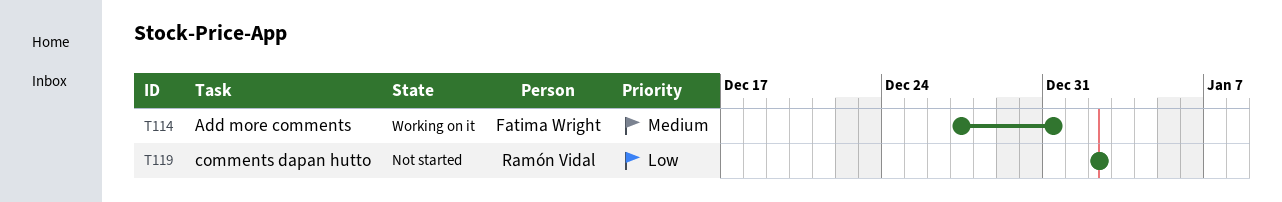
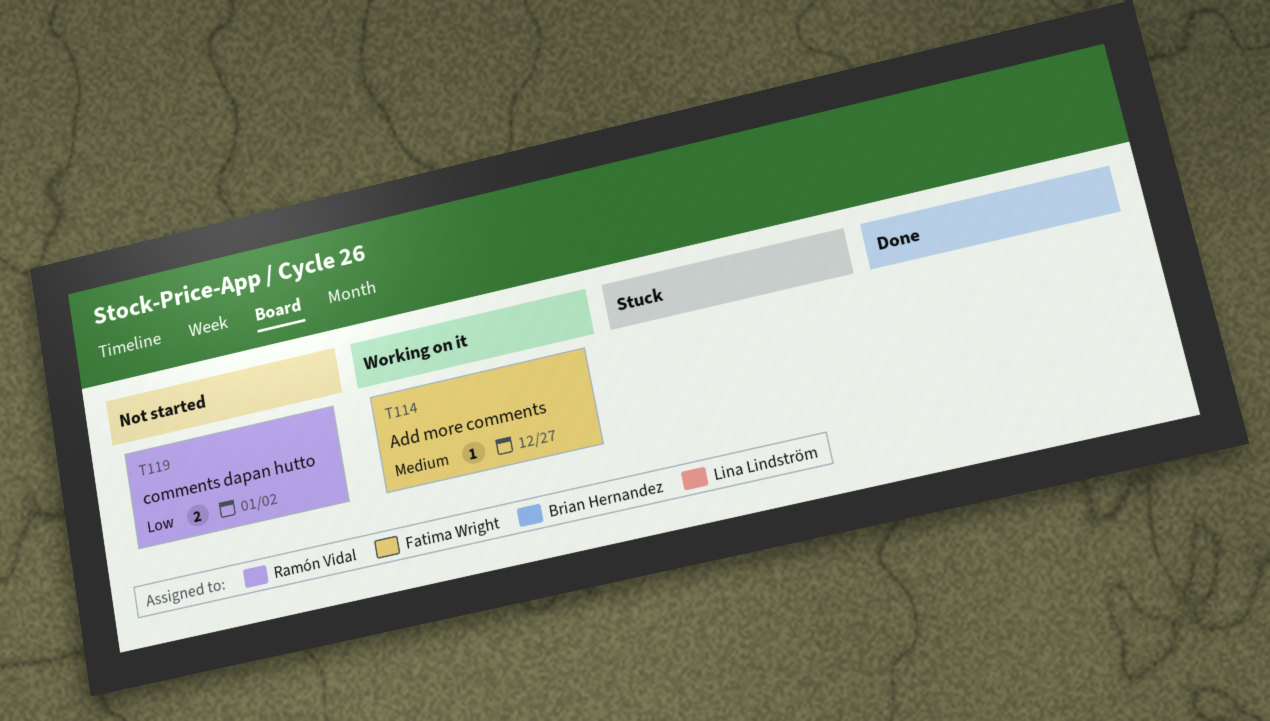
T114, due: Dec 31 -> Dec 27

